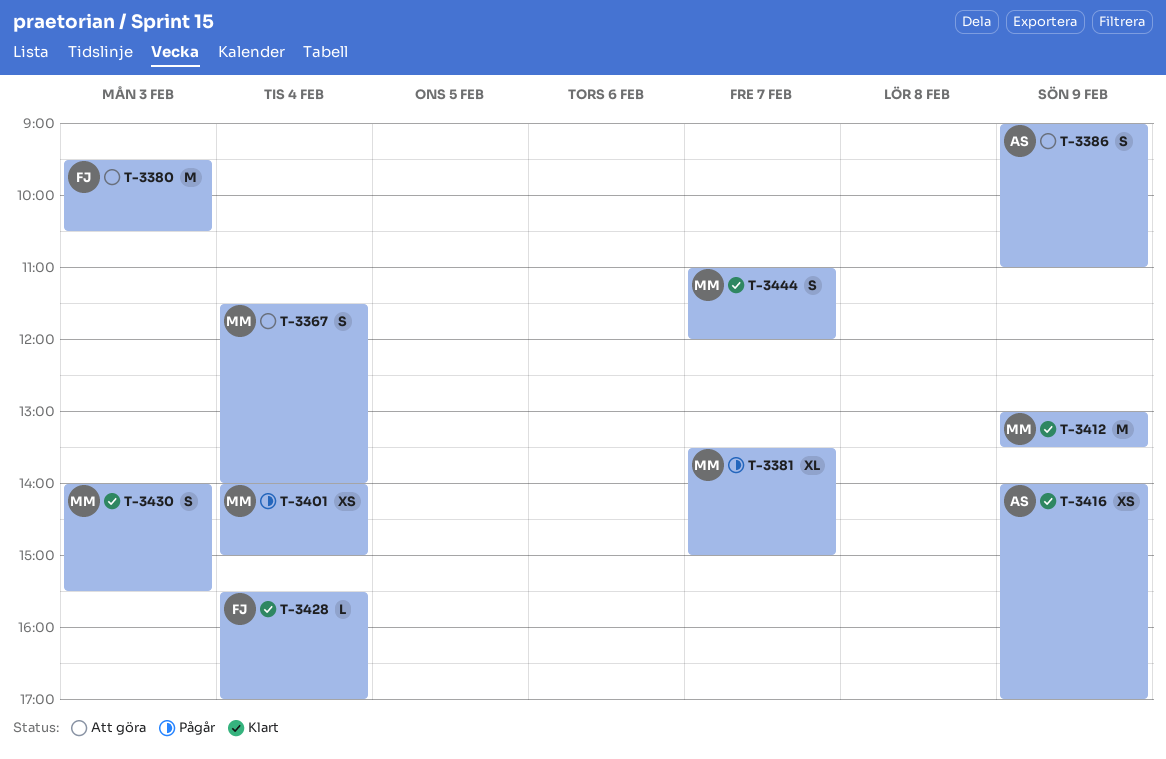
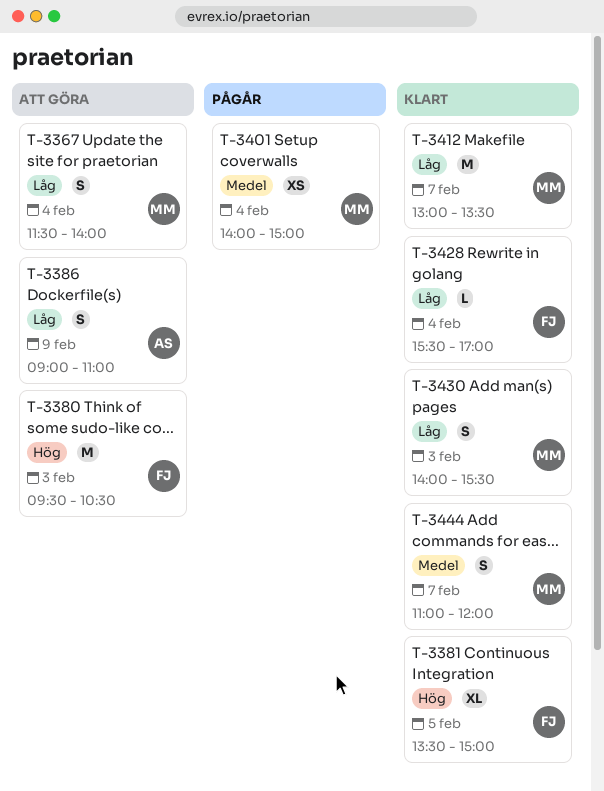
T-3381, status: Pågår -> Klart
T-3381, owner: MM -> FJ
T-3381, day: Feb 7 -> Feb 5
T-3412, day: Feb 9 -> Feb 7
T-3416: present -> none

